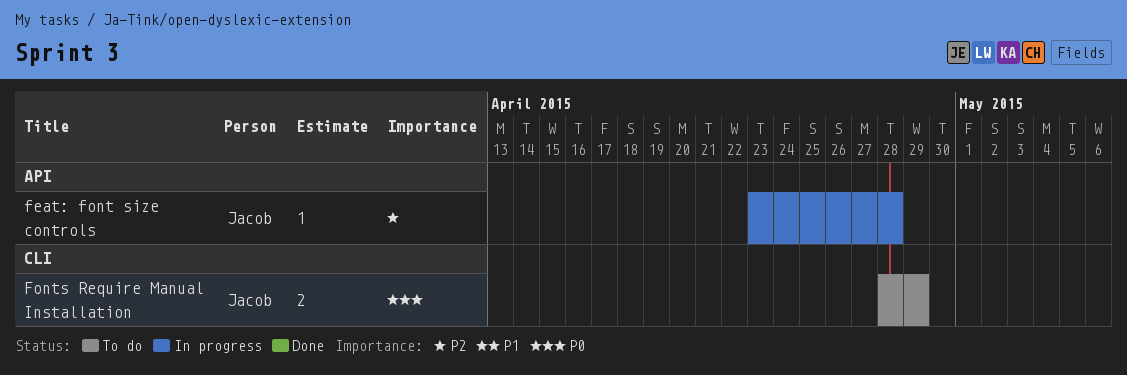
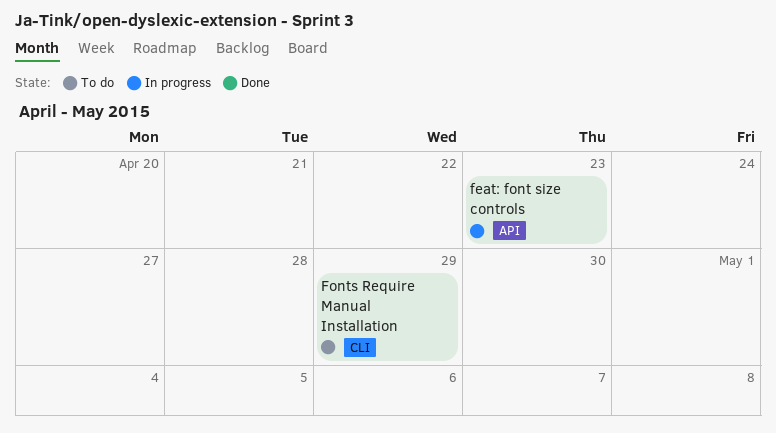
feat: font size controls, due: Apr 28 -> Apr 23

